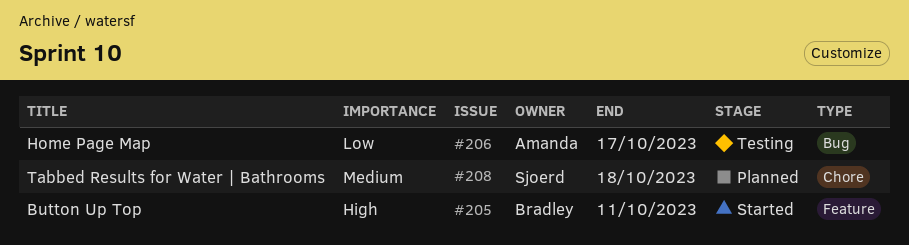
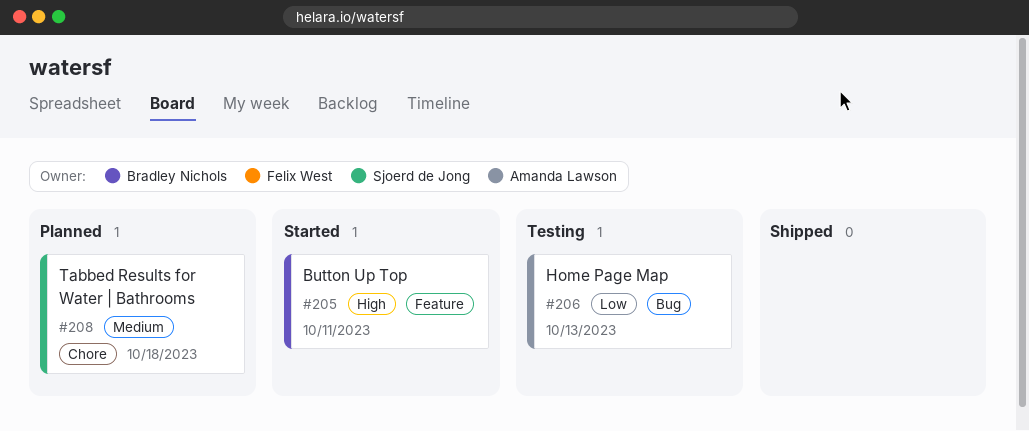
#206, due: Oct 17 -> Oct 13

